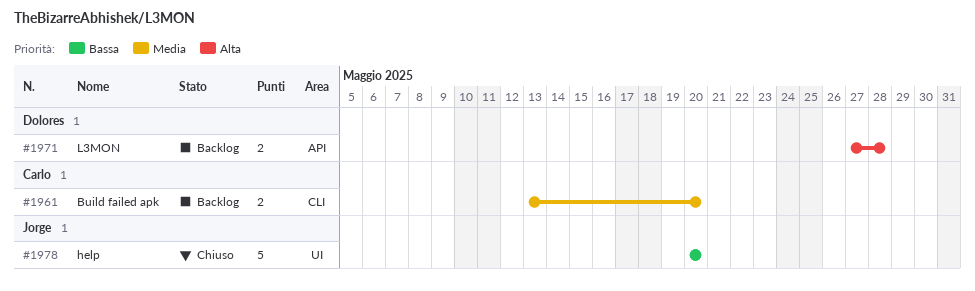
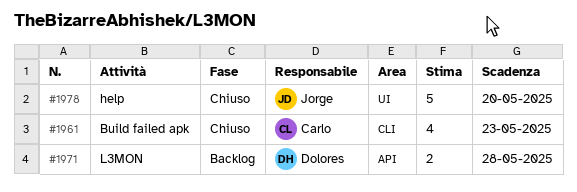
#1961, status: Backlog -> Chiuso
#1961, estimate: 2 -> 4
#1961, due: May 20 -> May 23

